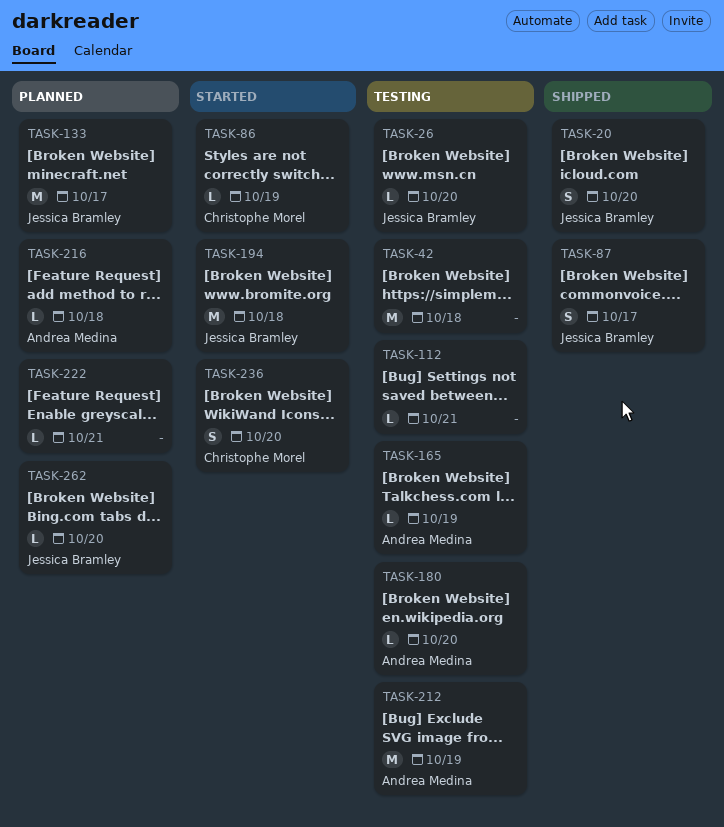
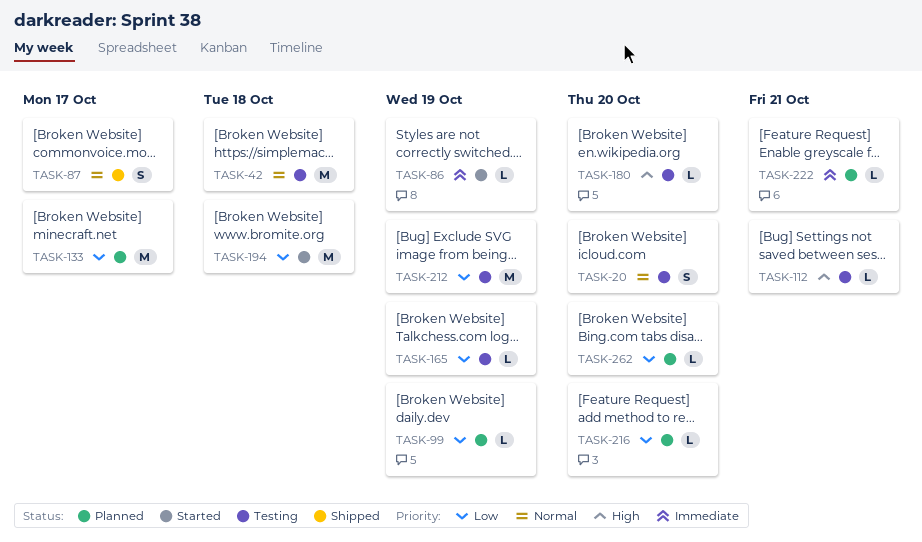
TASK-20, status: Shipped -> Testing
TASK-26: present -> none
TASK-99: none -> present
TASK-216, due: Oct 18 -> Oct 20
TASK-236: present -> none

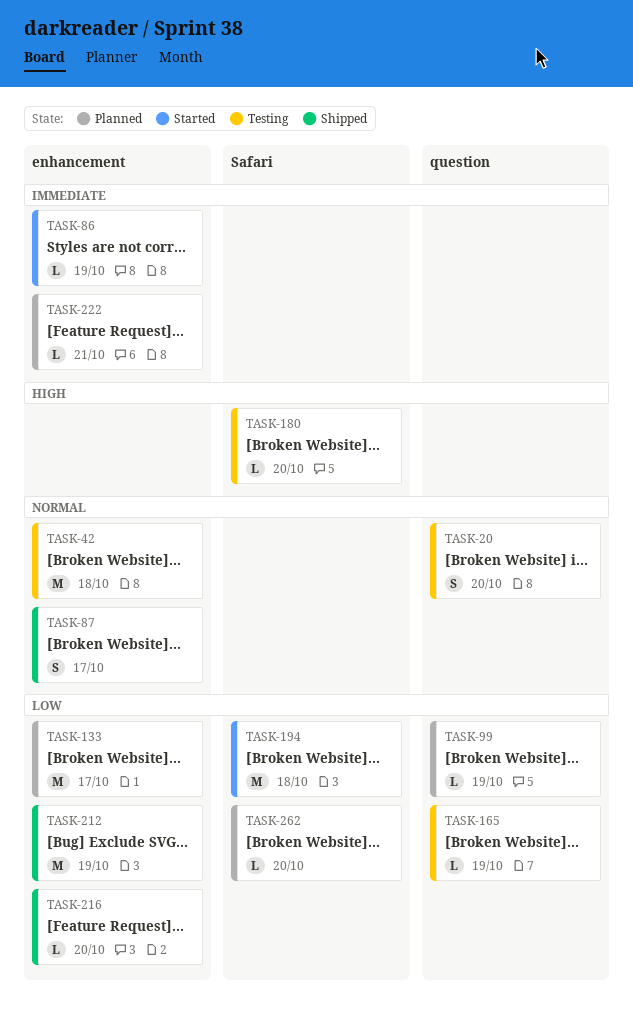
TASK-112: present -> none
TASK-212, status: Testing -> Shipped
TASK-216, status: Planned -> Shipped

